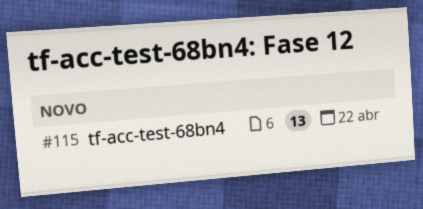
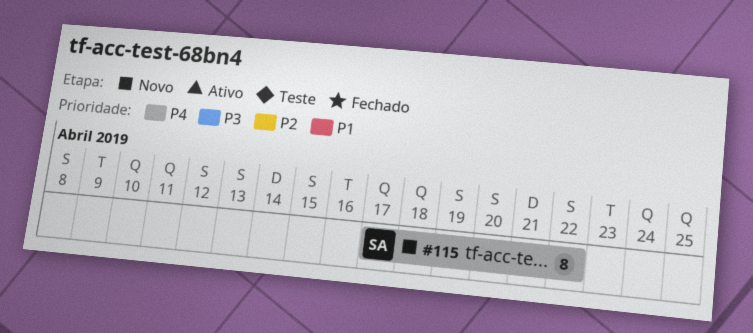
#115, estimate: 13 -> 8

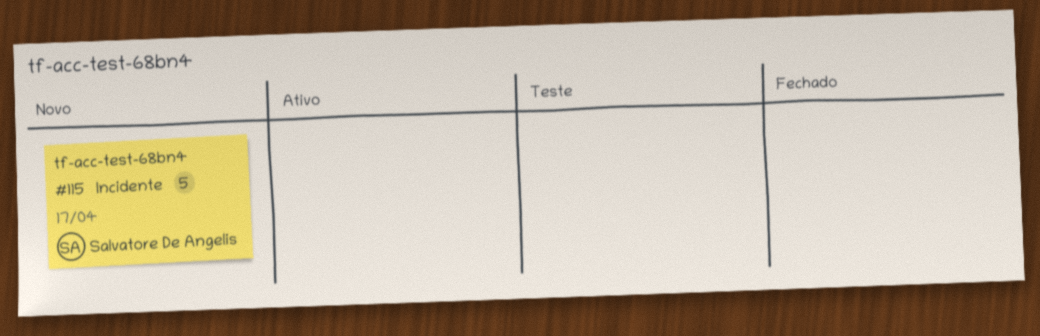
#115, estimate: 8 -> 5
#115, due: Apr 22 -> Apr 17

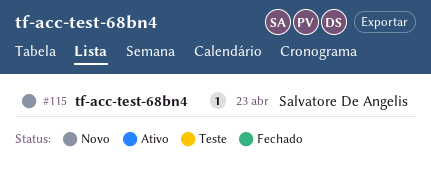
#115, estimate: 5 -> 1
#115, due: Apr 17 -> Apr 23

